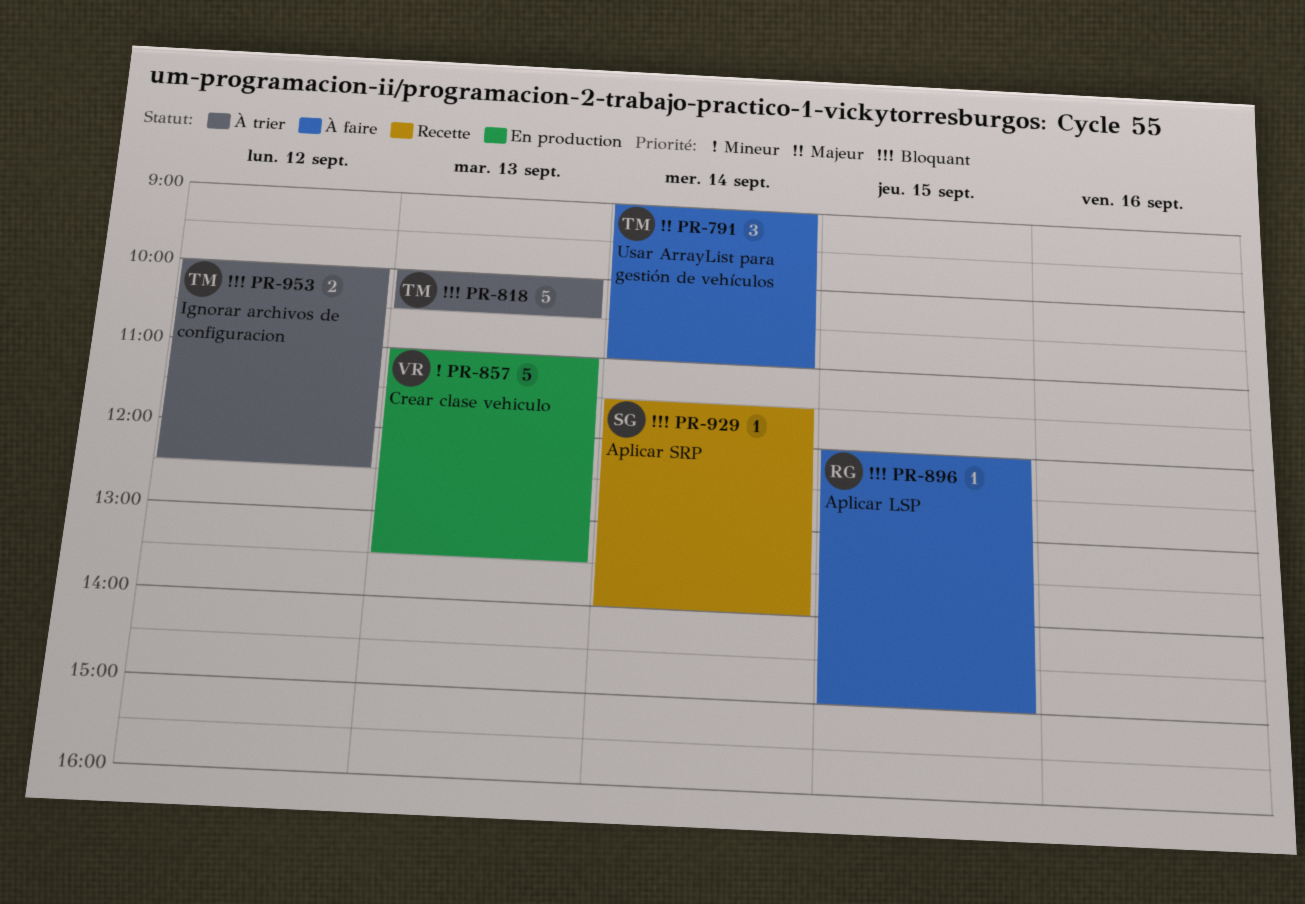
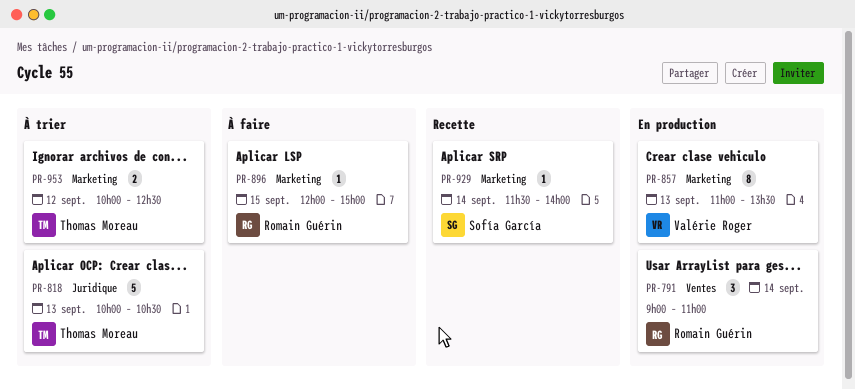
PR-791, status: À faire -> En production
PR-791, owner: Thomas Moreau -> Romain Guérin
PR-857, estimate: 5 -> 8

